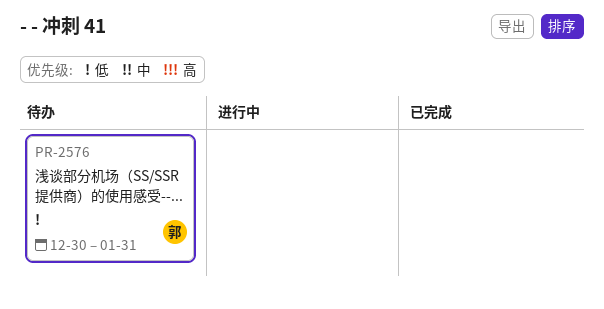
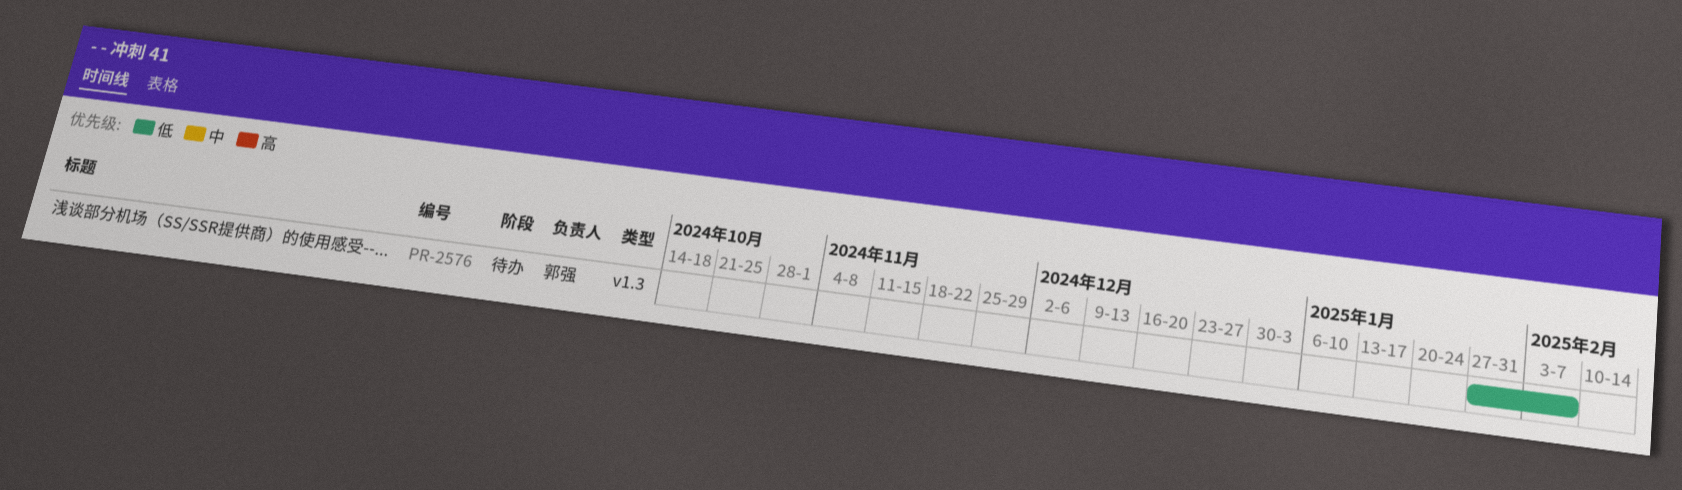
PR-2576, start: Dec 30 -> Jan 27
PR-2576, due: Jan 31 -> Feb 7

